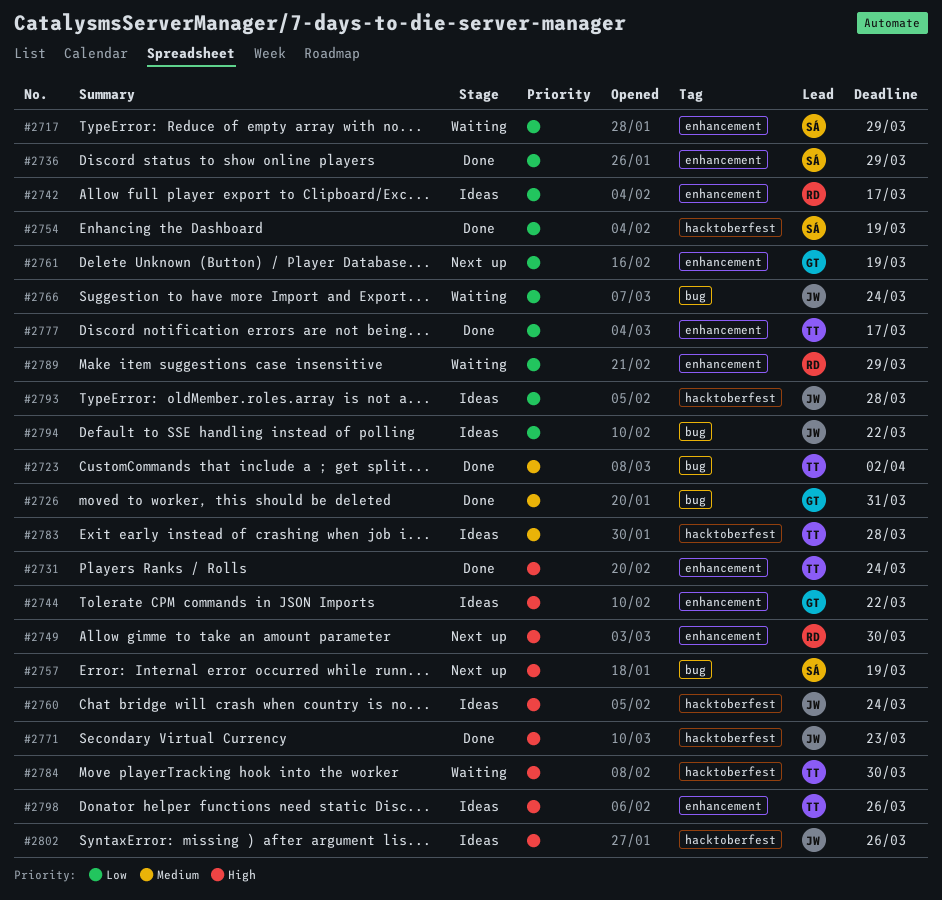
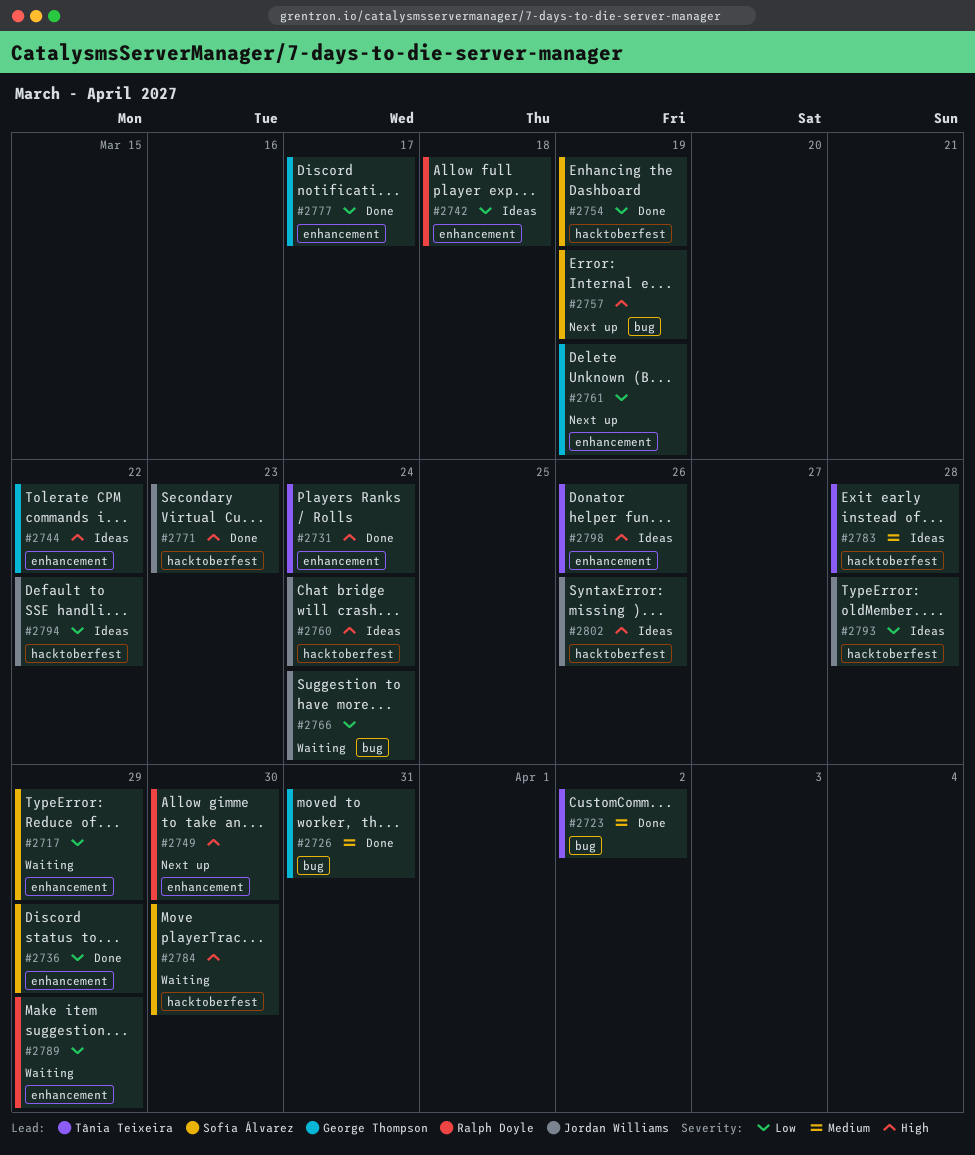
#2742, due: Mar 17 -> Mar 18
#2777, owner: Tânia Teixeira -> George Thompson
#2784, owner: Tânia Teixeira -> Sofía Álvarez
#2794, label: bug -> hacktoberfest

